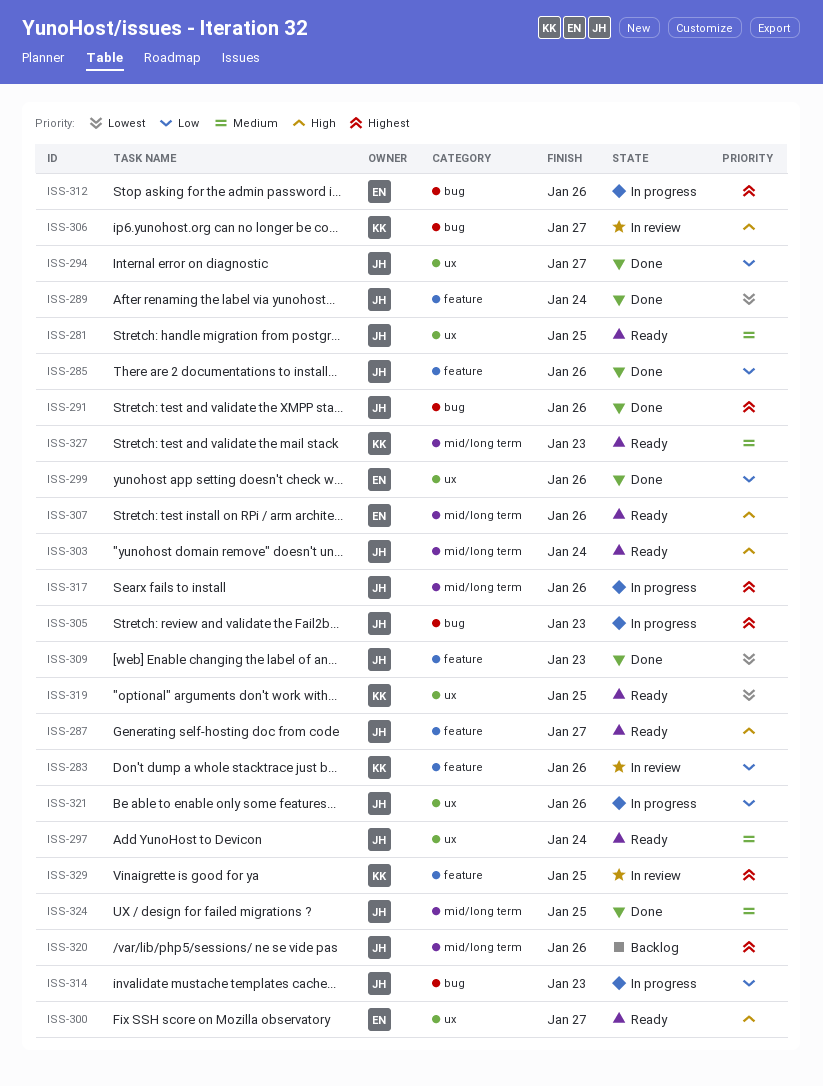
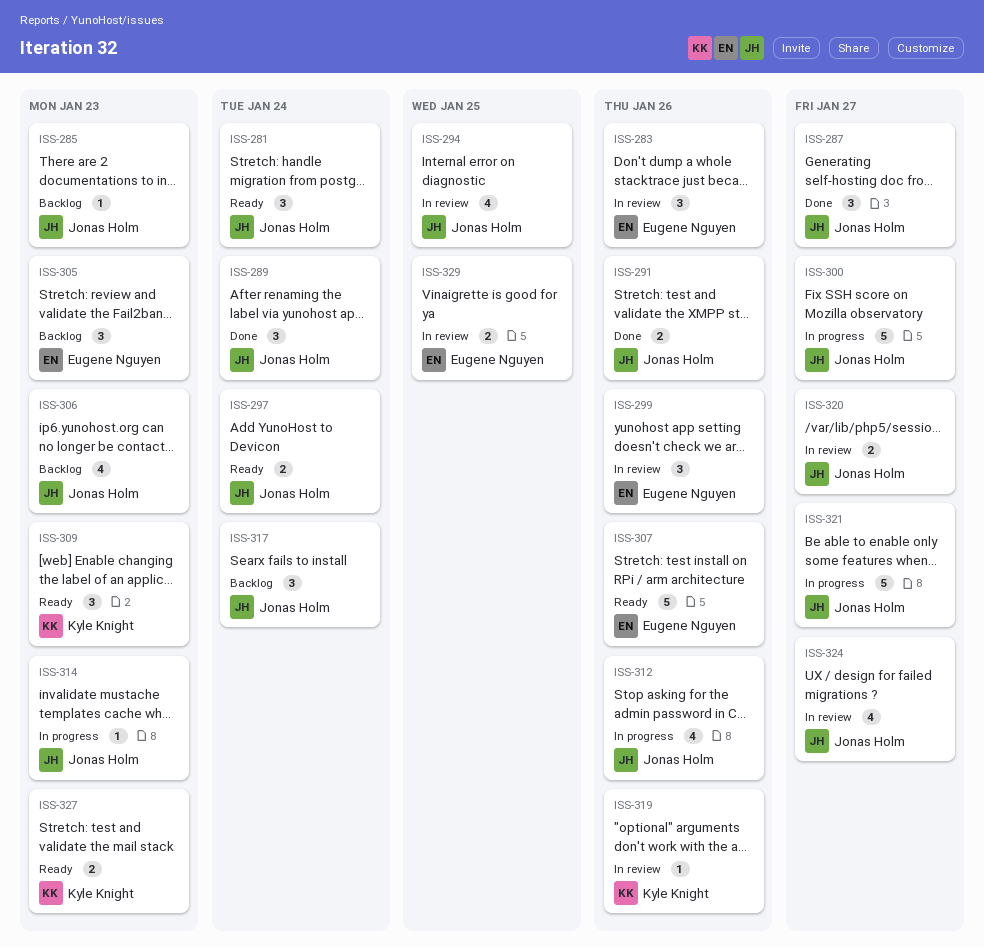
ISS-281, due: Jan 25 -> Jan 24
ISS-283, owner: Kyle Knight -> Eugene Nguyen
ISS-285, status: Done -> Backlog
ISS-285, due: Jan 26 -> Jan 23
ISS-287, status: Ready -> Done
ISS-294, status: Done -> In review
ISS-294, due: Jan 27 -> Jan 25
ISS-299, status: Done -> In review
ISS-300, status: Ready -> In progress
ISS-300, owner: Eugene Nguyen -> Jonas Holm
ISS-303: present -> none
ISS-305, status: In progress -> Backlog
ISS-305, owner: Jonas Holm -> Eugene Nguyen
ISS-306, status: In review -> Backlog
ISS-306, owner: Kyle Knight -> Jonas Holm
ISS-306, due: Jan 27 -> Jan 23
ISS-309, status: Done -> Ready
ISS-309, owner: Jonas Holm -> Kyle Knight
ISS-312, owner: Eugene Nguyen -> Jonas Holm
ISS-317, status: In progress -> Backlog
ISS-317, due: Jan 26 -> Jan 24
ISS-319, status: Ready -> In review
ISS-319, due: Jan 25 -> Jan 26
ISS-320, status: Backlog -> In review
ISS-320, due: Jan 26 -> Jan 27
ISS-321, due: Jan 26 -> Jan 27
ISS-324, status: Done -> In review
ISS-324, due: Jan 25 -> Jan 27
ISS-329, owner: Kyle Knight -> Eugene Nguyen

